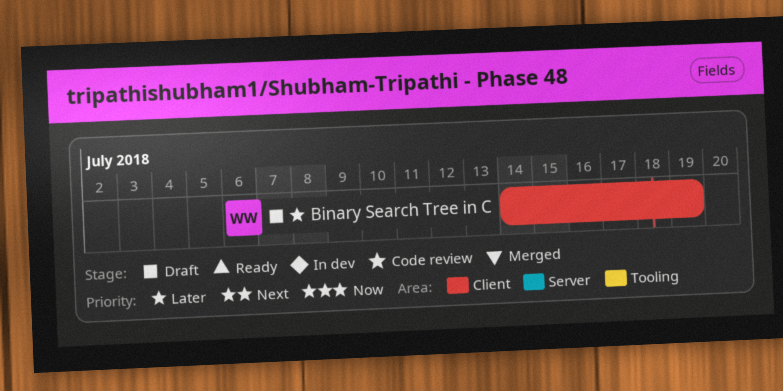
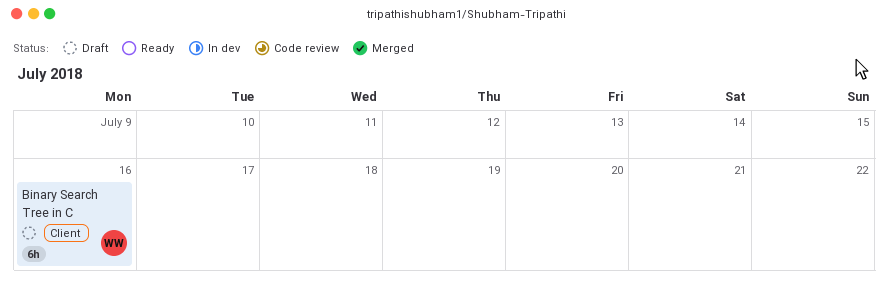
Binary Search Tree in C, due: Jul 19 -> Jul 16

